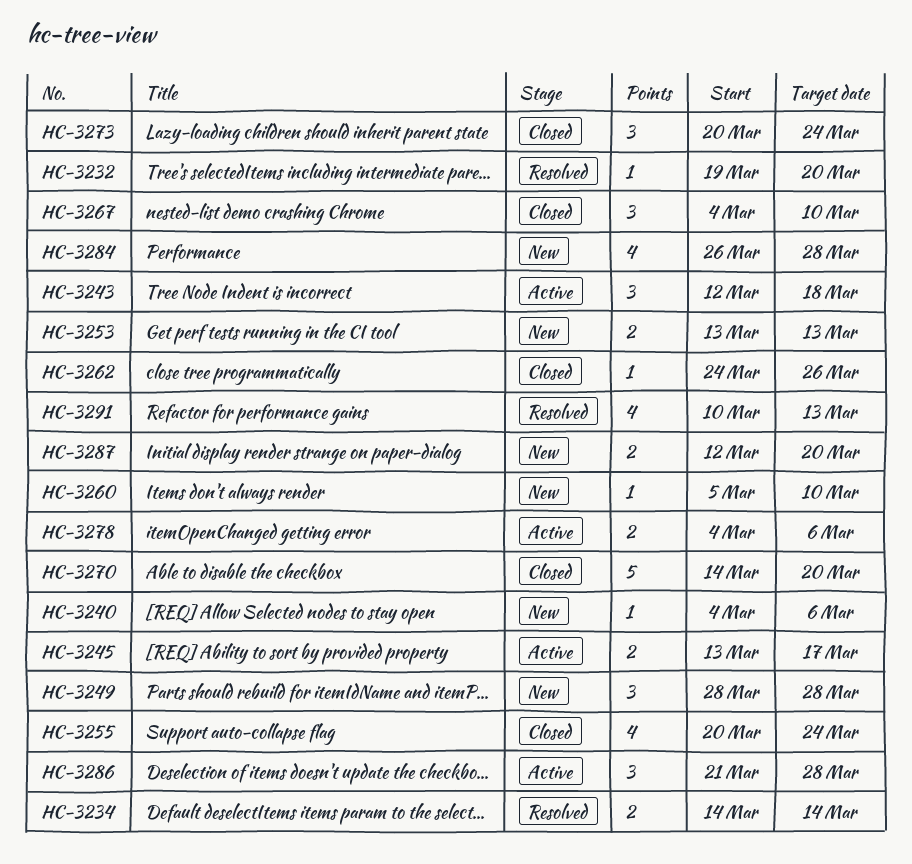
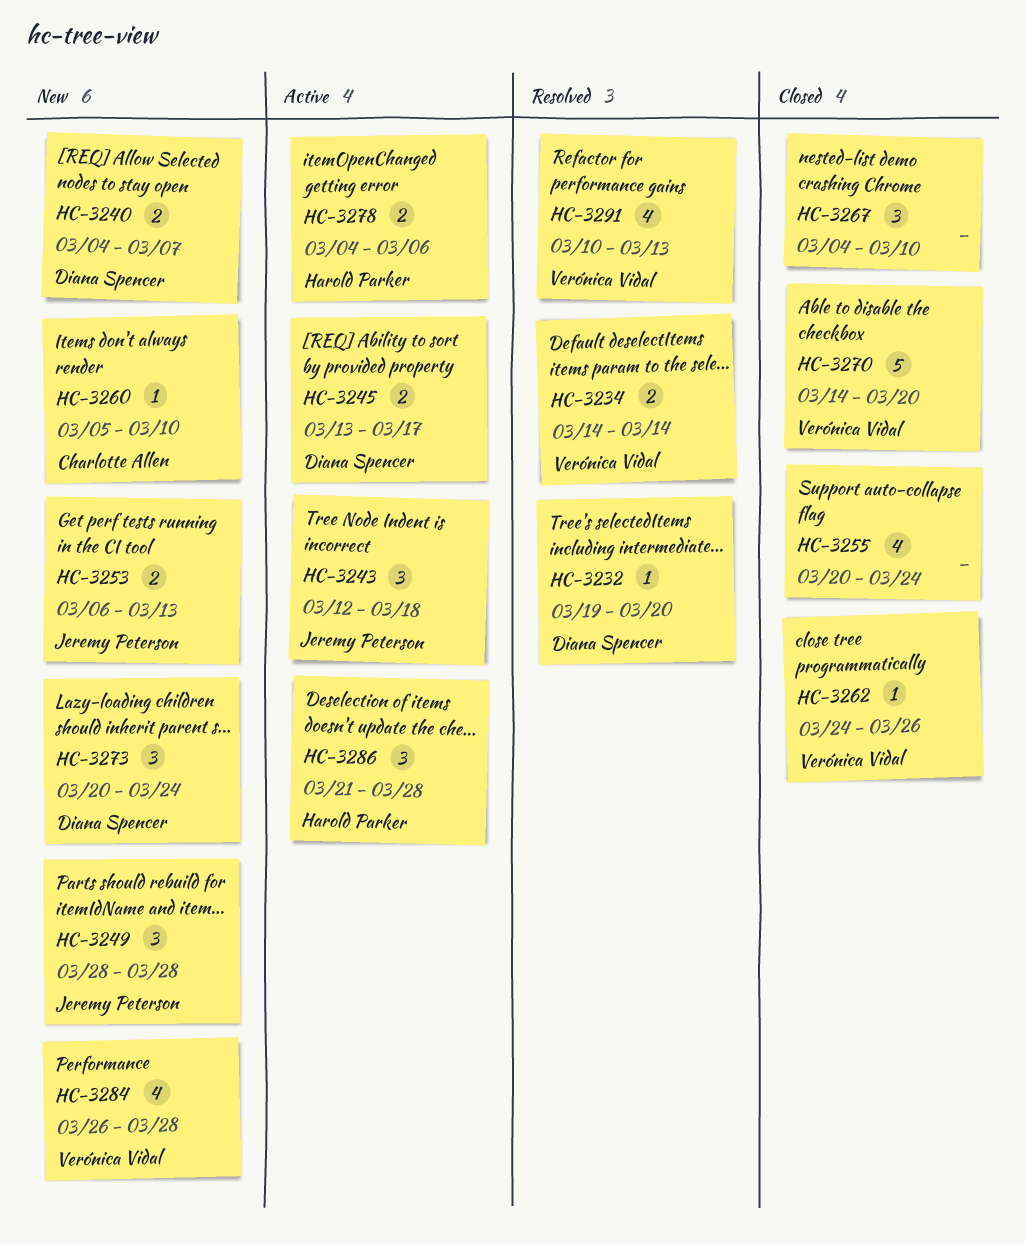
HC-3240, estimate: 1 -> 2
HC-3240, due: Mar 6 -> Mar 7
HC-3253, start: Mar 13 -> Mar 6
HC-3273, status: Closed -> New
HC-3287: present -> none

